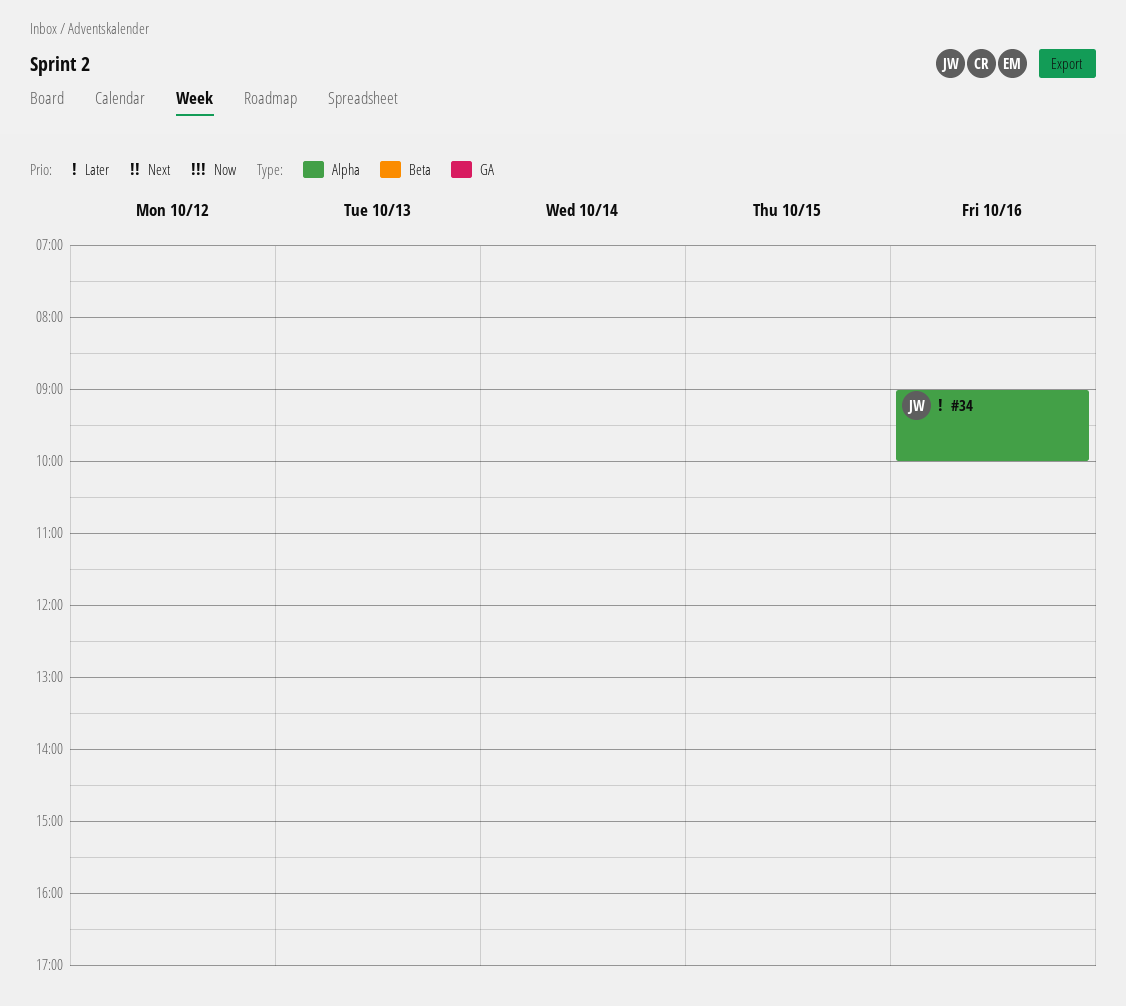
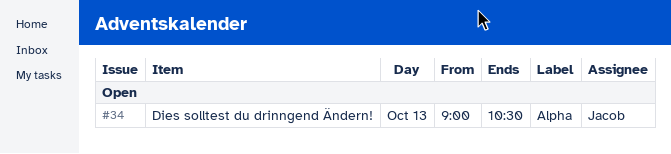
#34, day: Oct 16 -> Oct 13
#34, ends: 10:00 -> 10:30

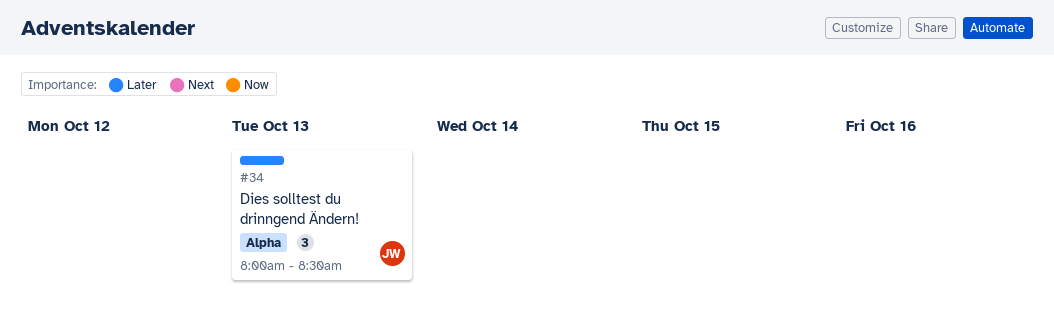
#34, begins: 09:00 -> 08:00
#34, ends: 10:30 -> 08:30

